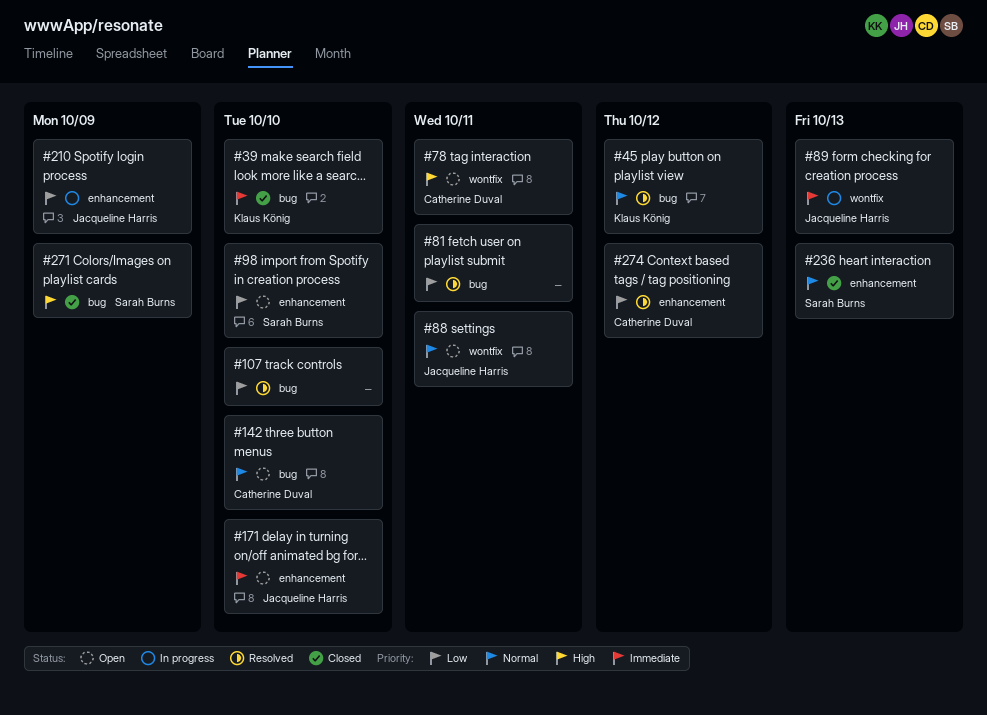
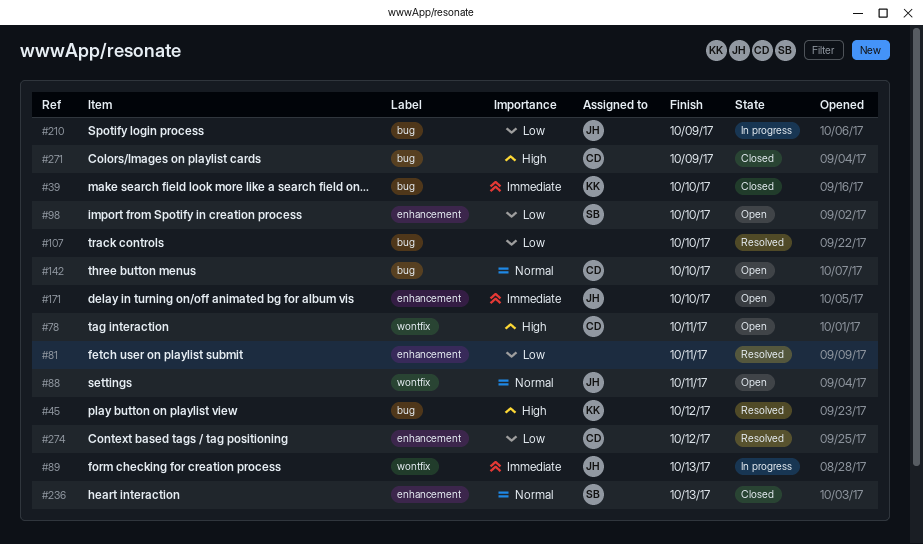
#45, priority: Normal -> High
#81, label: bug -> enhancement
#210, label: enhancement -> bug
#271, owner: Sarah Burns -> Catherine Duval

